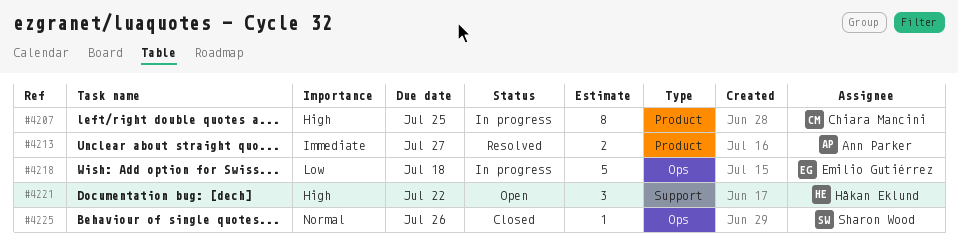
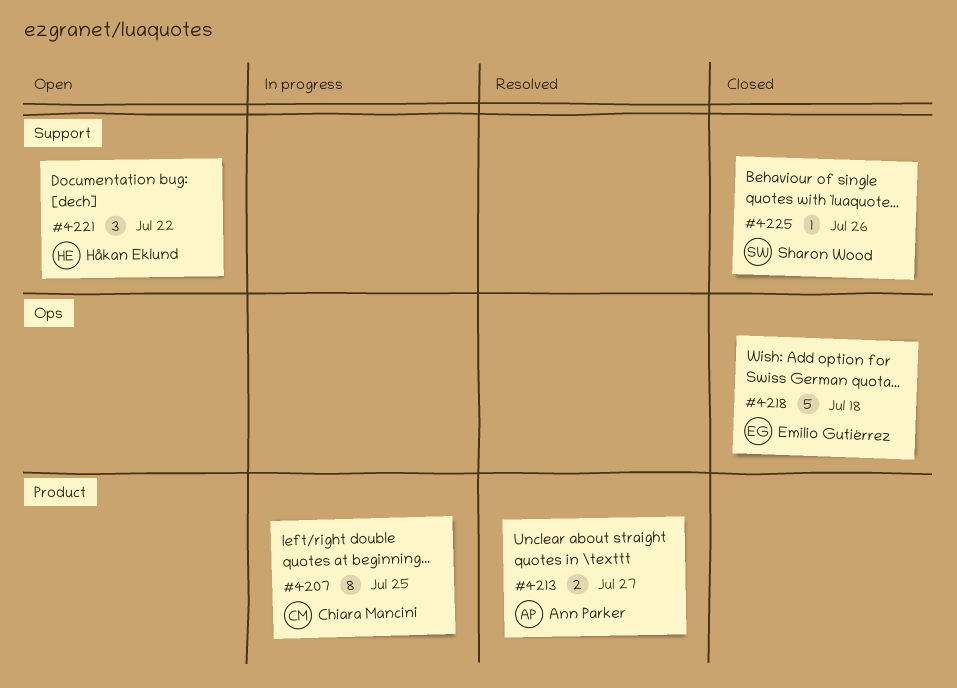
#4218, status: In progress -> Closed
#4225, label: Ops -> Support

